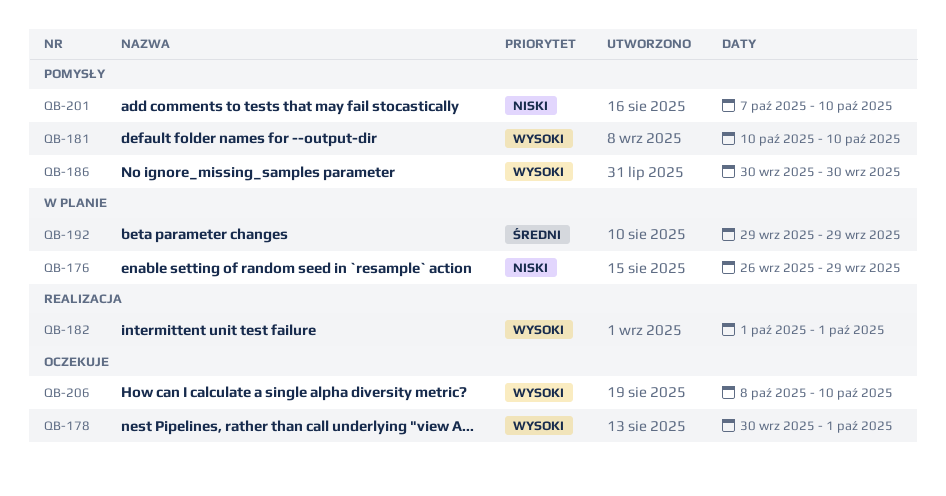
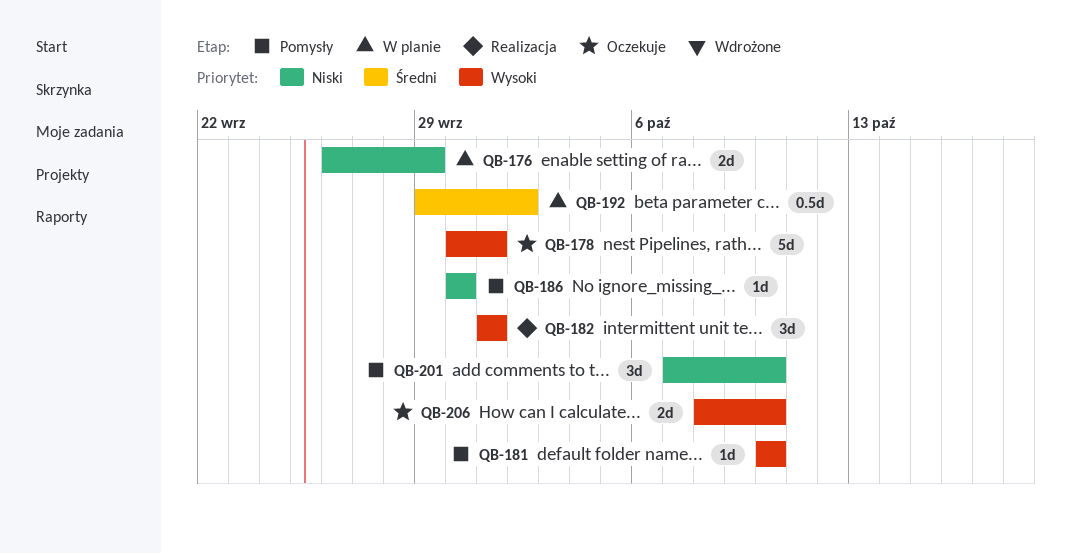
QB-186, priority: Wysoki -> Niski
QB-192, due: Sep 29 -> Oct 2

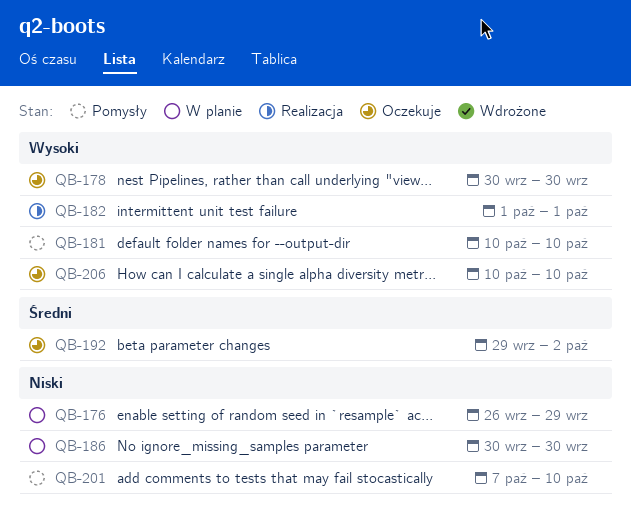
QB-178, due: Oct 1 -> Sep 30
QB-186, status: Pomysły -> W planie
QB-192, status: W planie -> Oczekuje
QB-206, start: Oct 8 -> Oct 10

